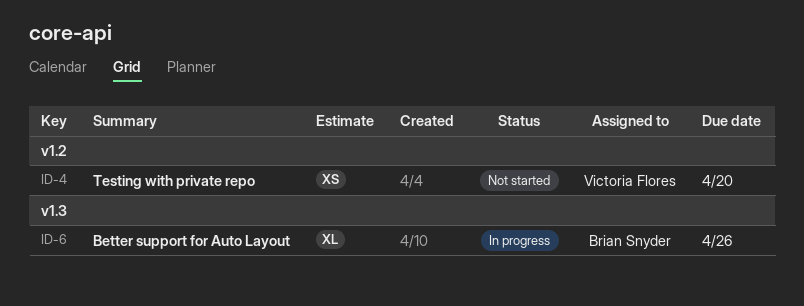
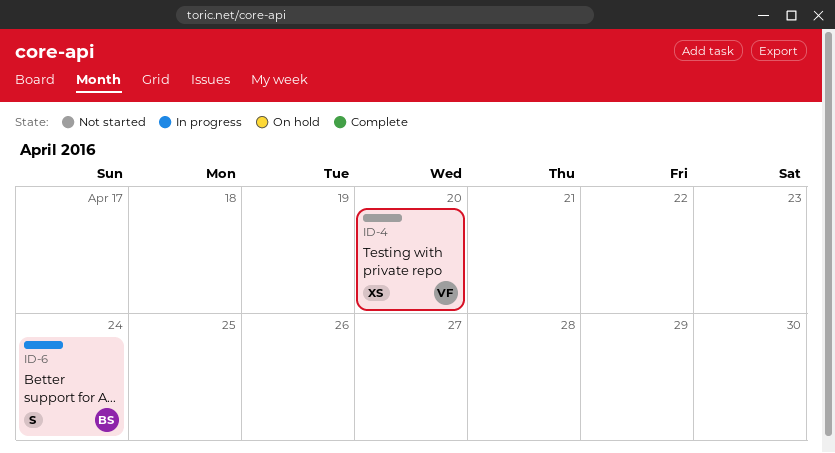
ID-6, estimate: XL -> S
ID-6, due: Apr 26 -> Apr 24

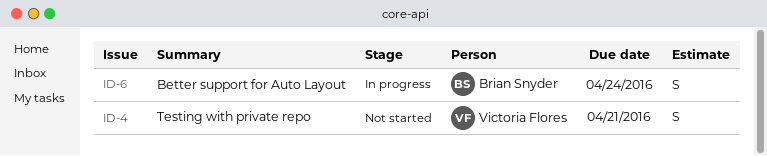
ID-4, estimate: XS -> S
ID-4, due: Apr 20 -> Apr 21

